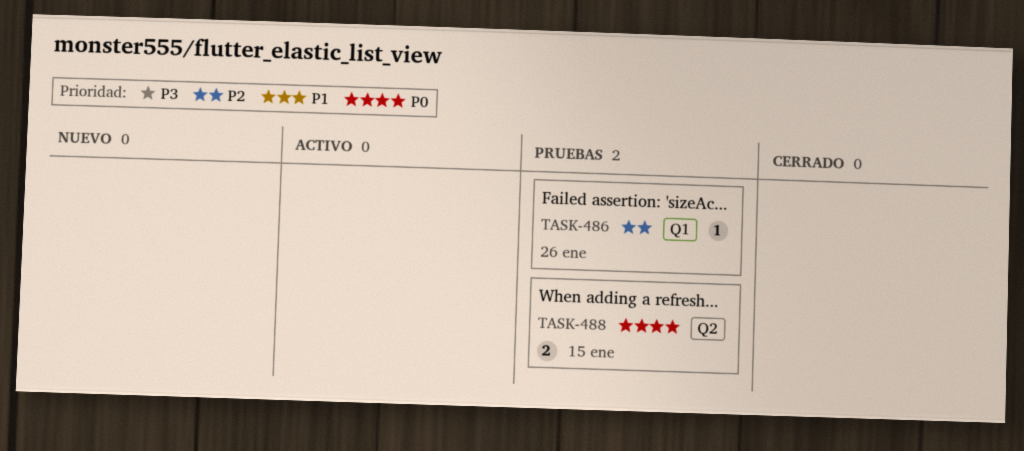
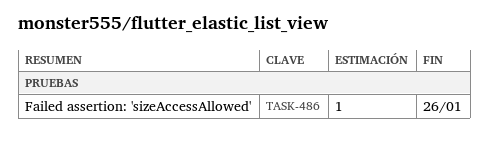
TASK-488: present -> none

